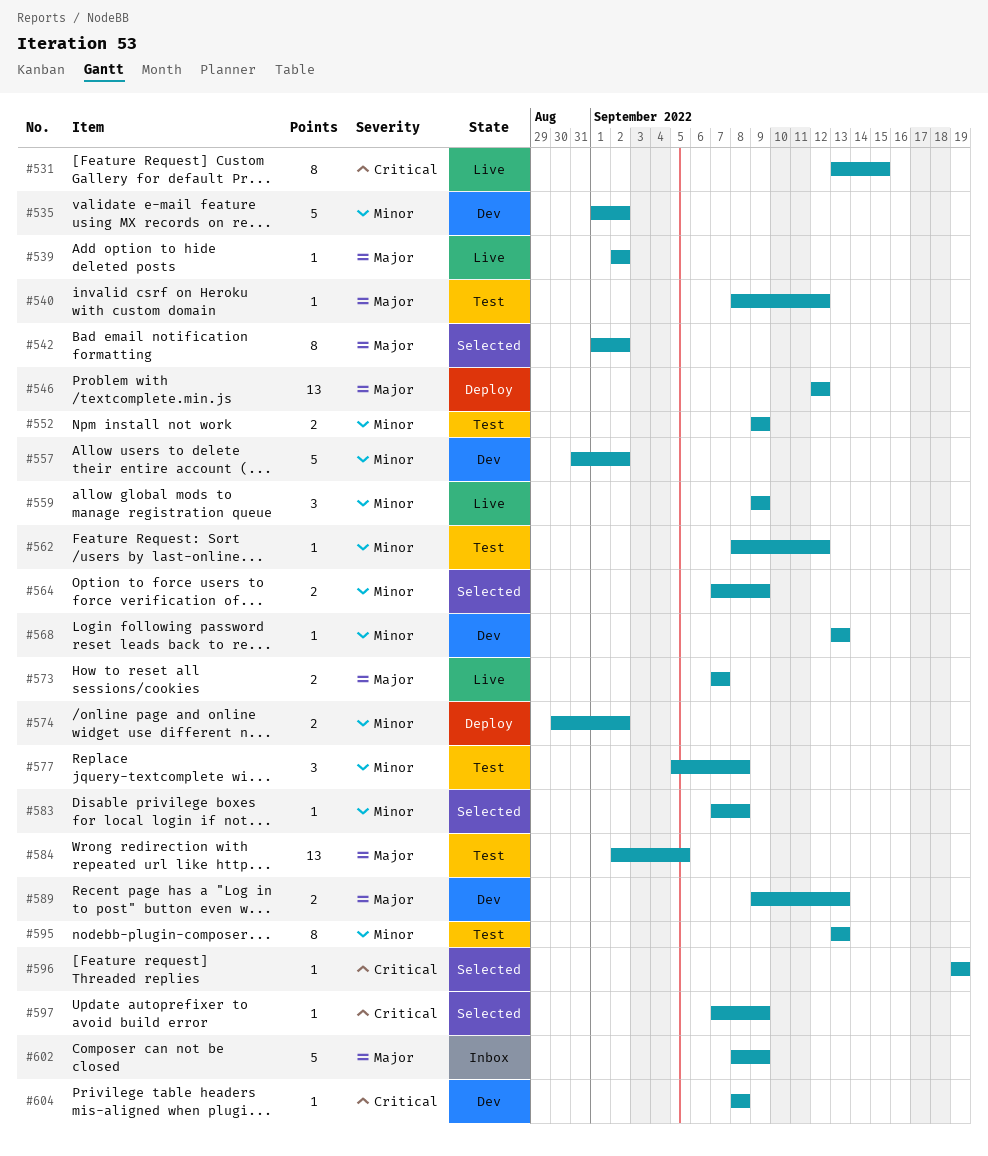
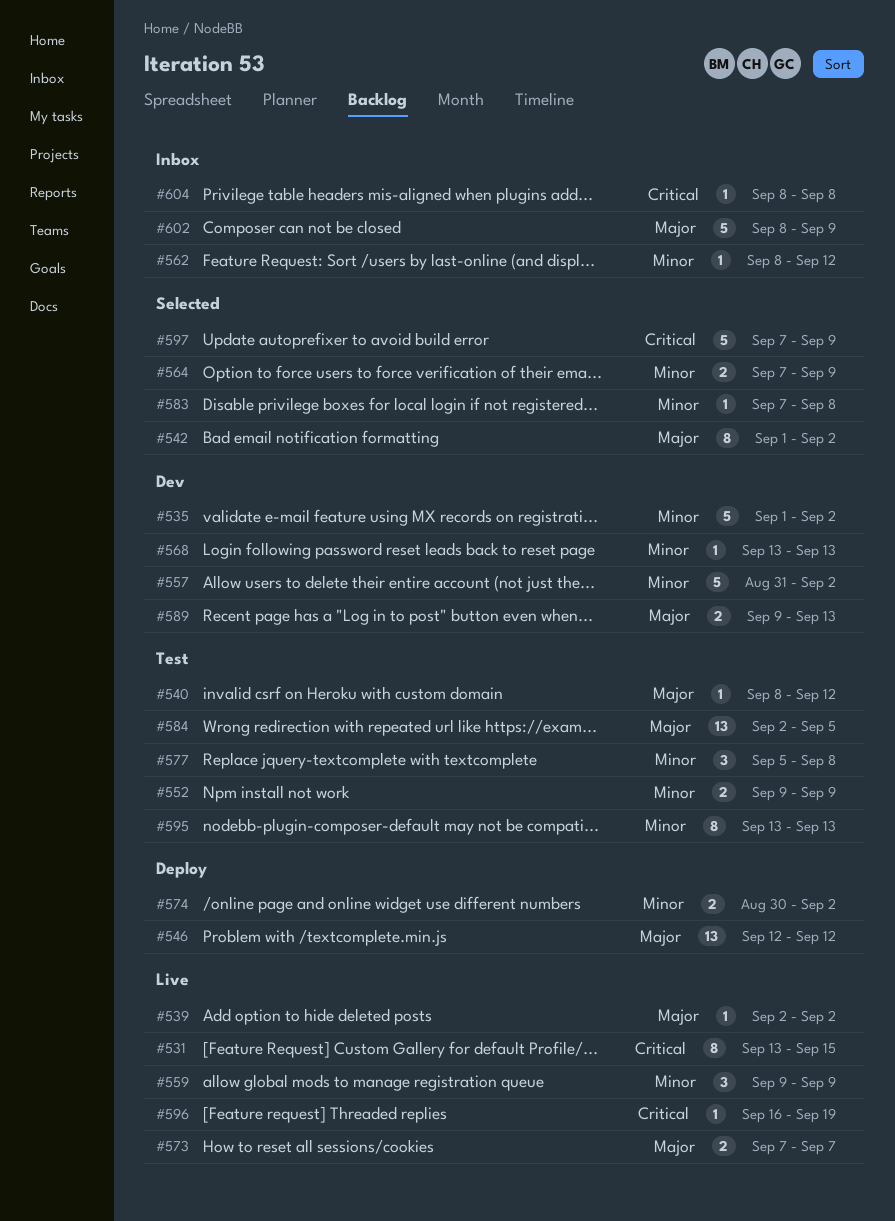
#562, status: Test -> Inbox
#596, status: Selected -> Live
#596, start: Sep 19 -> Sep 16
#597, estimate: 1 -> 5
#604, status: Dev -> Inbox

